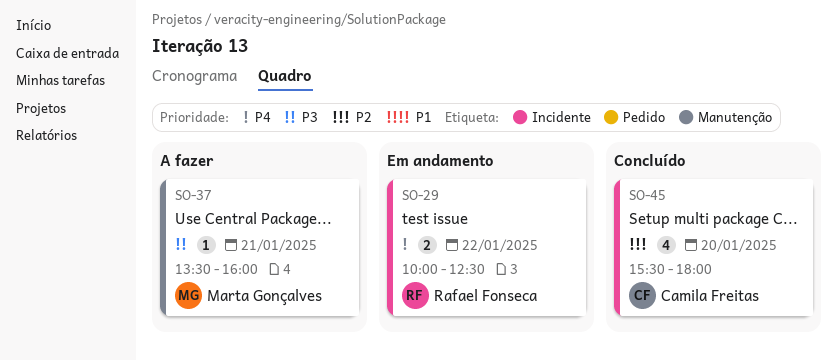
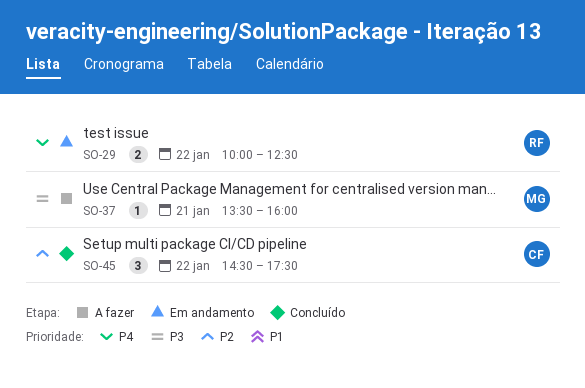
SO-45, estimate: 4 -> 3
SO-45, day: Jan 20 -> Jan 22
SO-45, begins: 15:30 -> 14:30
SO-45, ends: 18:00 -> 17:30

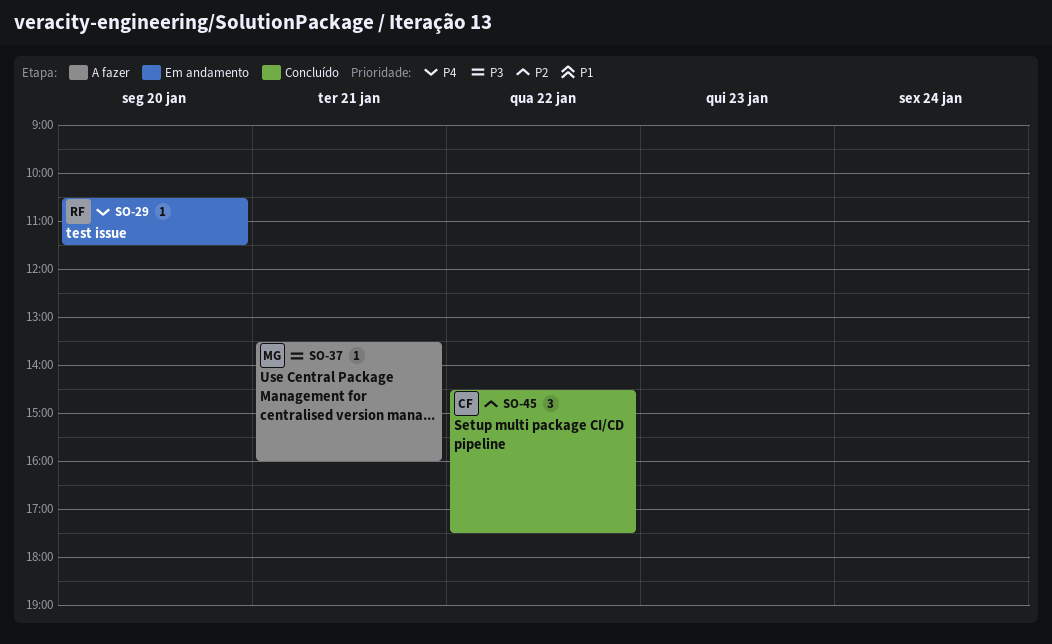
SO-29, estimate: 2 -> 1
SO-29, day: Jan 22 -> Jan 20
SO-29, begins: 10:00 -> 10:30
SO-29, ends: 12:30 -> 11:30

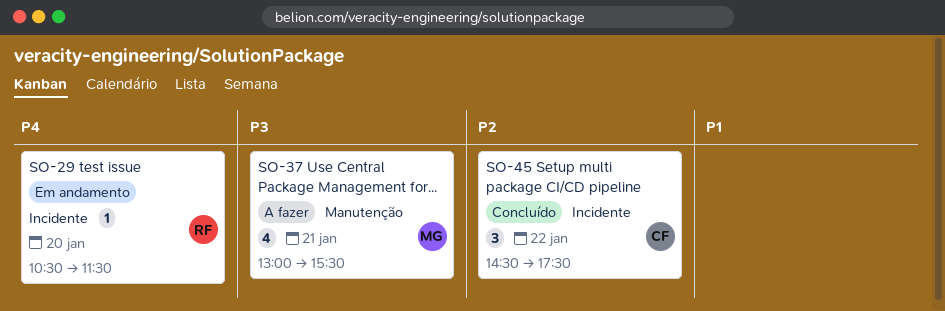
SO-37, estimate: 1 -> 4
SO-37, begins: 13:30 -> 13:00
SO-37, ends: 16:00 -> 15:30

